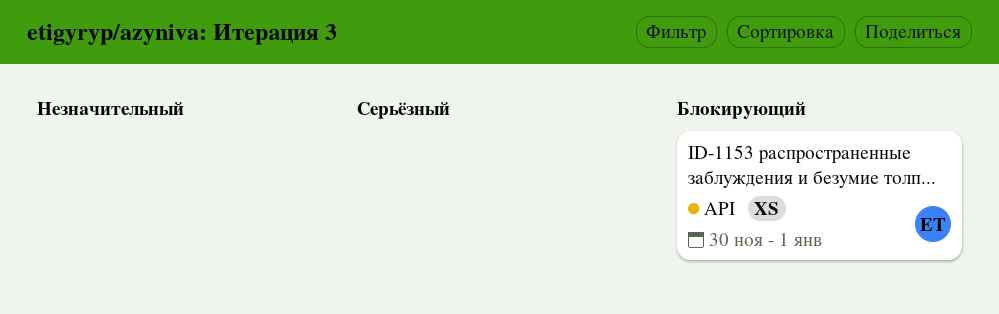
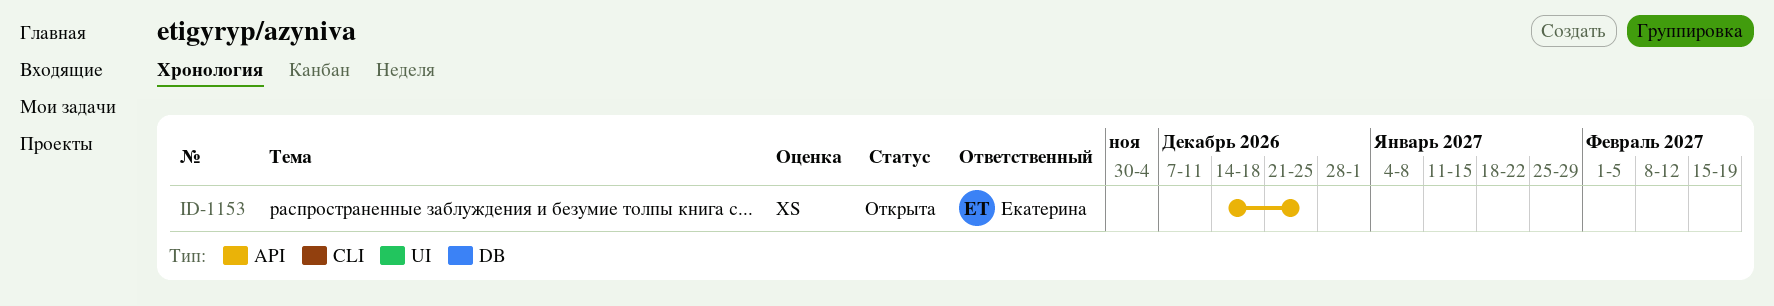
ID-1153, start: Nov 30 -> Dec 14
ID-1153, due: Jan 1 -> Dec 25

